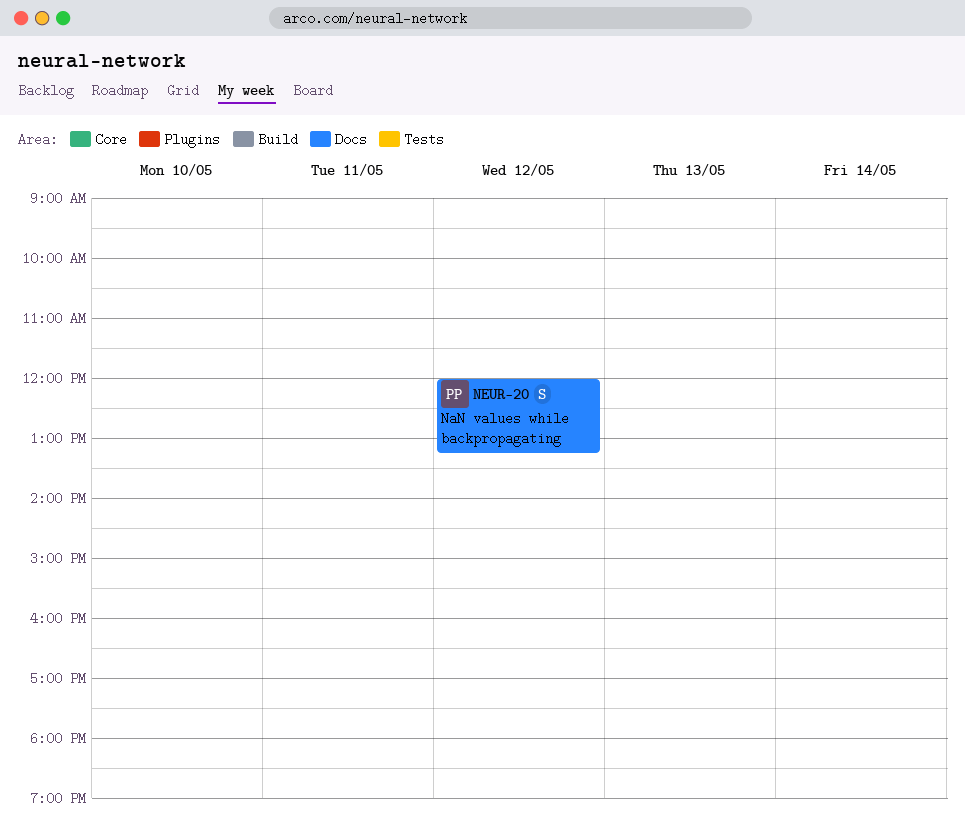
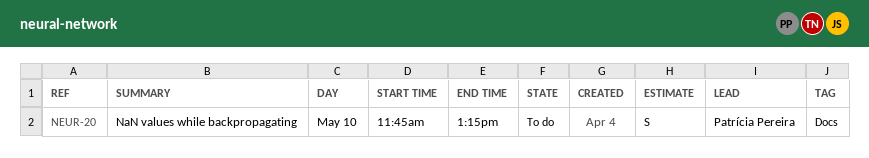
NEUR-20, day: May 12 -> May 10
NEUR-20, begins: 12:00 -> 11:45

